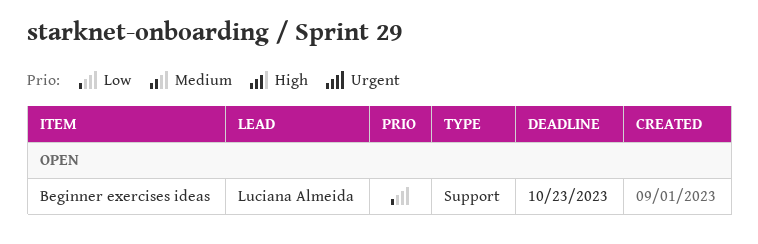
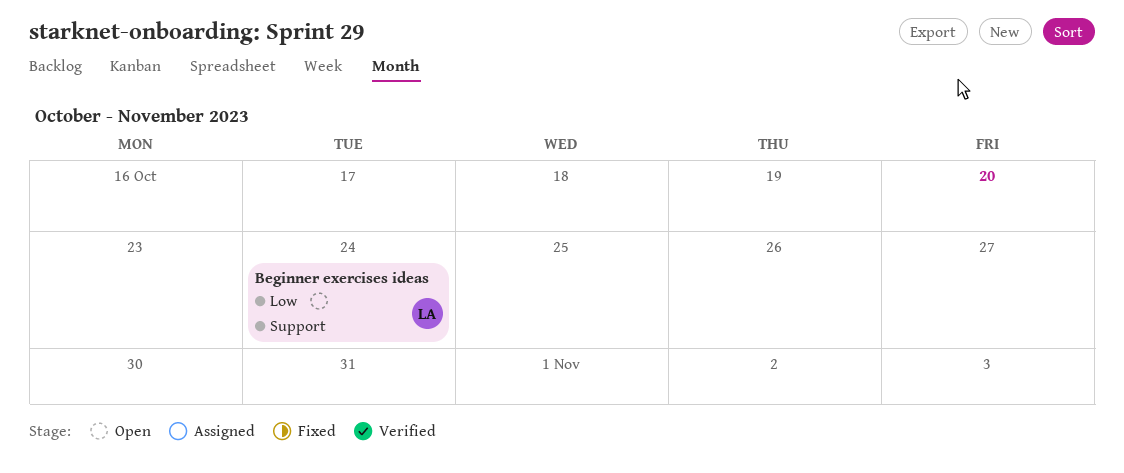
Beginner exercises ideas, due: Oct 23 -> Oct 24

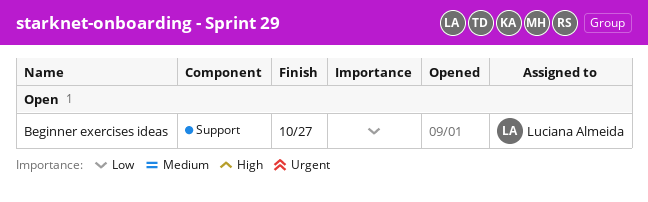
Beginner exercises ideas, due: Oct 24 -> Oct 27

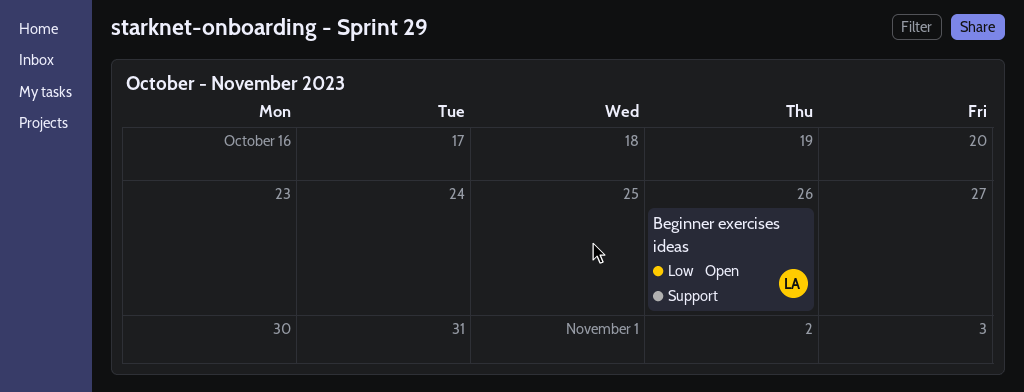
Beginner exercises ideas, due: Oct 27 -> Oct 26

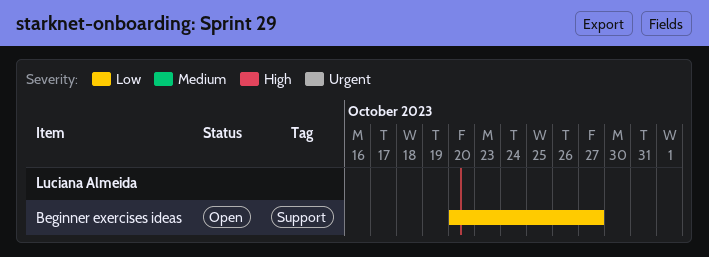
Beginner exercises ideas, due: Oct 26 -> Oct 27

